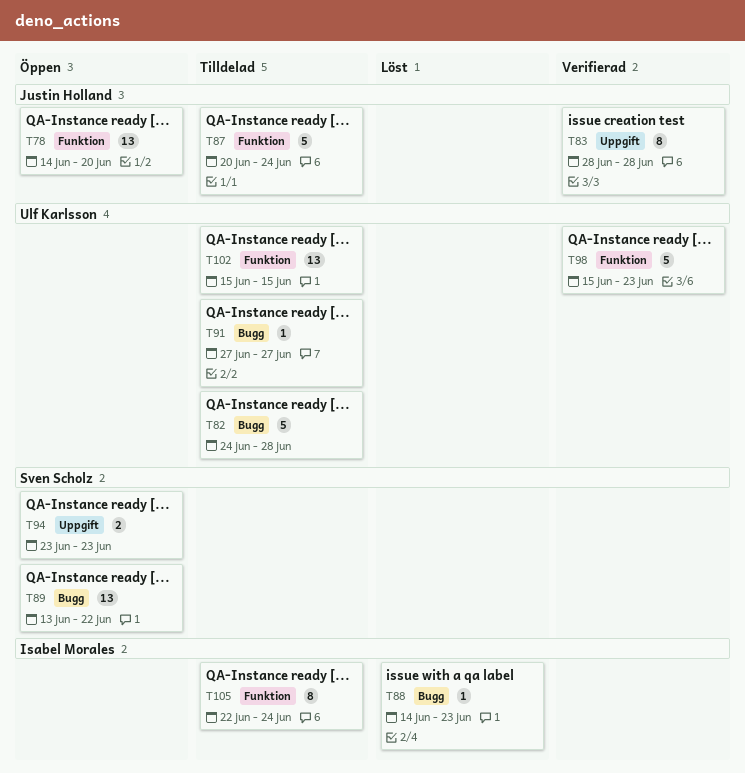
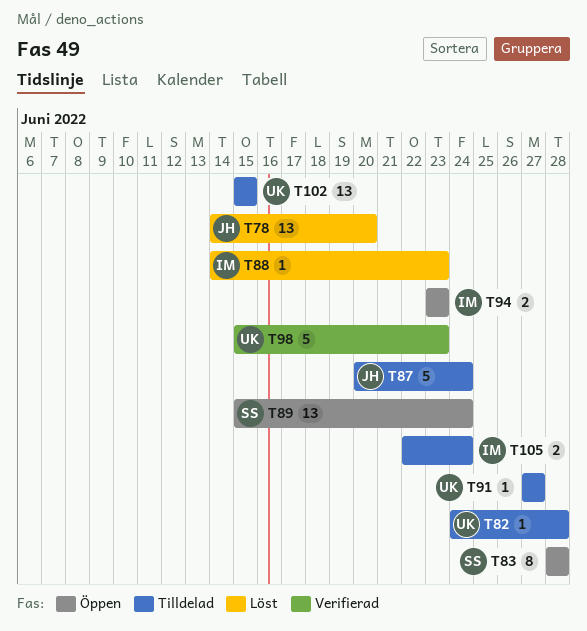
T78, status: Öppen -> Löst
T82, estimate: 5 -> 1
T83, status: Verifierad -> Öppen
T83, owner: Justin Holland -> Sven Scholz
T89, start: Jun 13 -> Jun 15
T89, due: Jun 22 -> Jun 24
T94, owner: Sven Scholz -> Isabel Morales
T105, estimate: 8 -> 2

